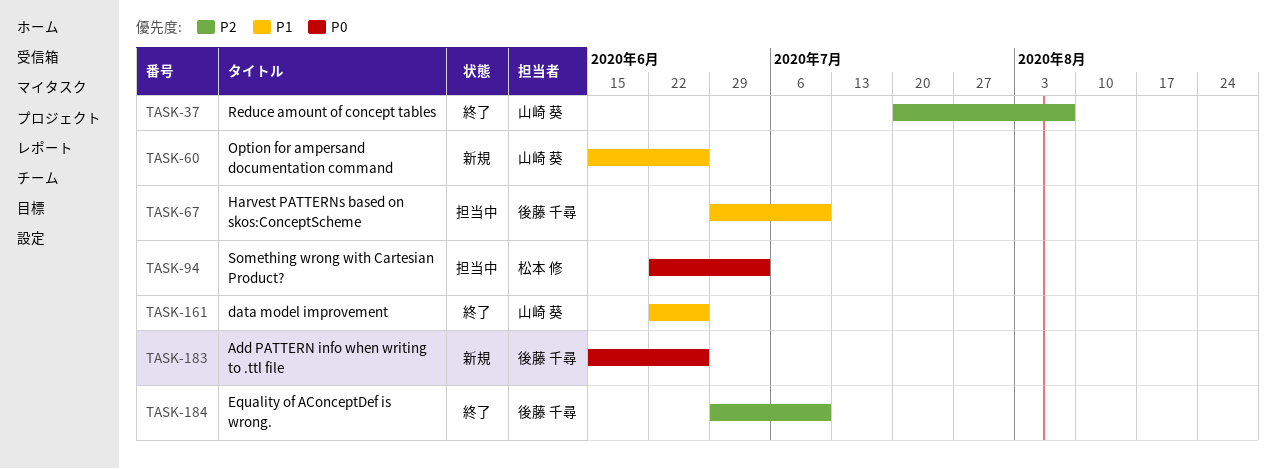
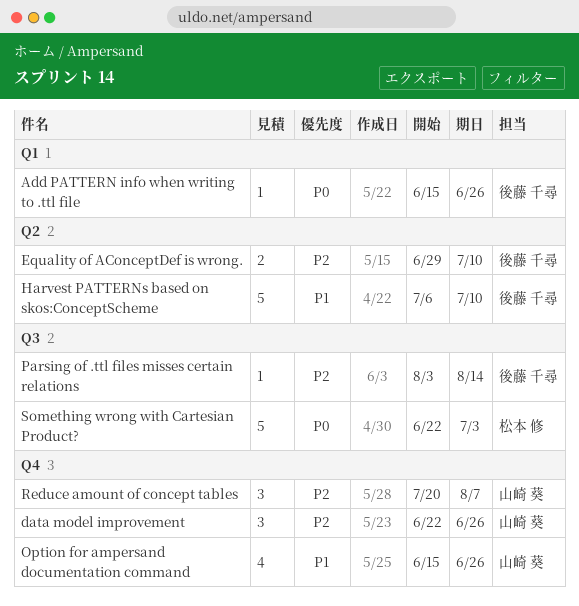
data model improvement, priority: P1 -> P2
Harvest PATTERNs based on skos:ConceptScheme, start: Jun 29 -> Jul 6
Parsing of .ttl files misses certain relations: none -> present

